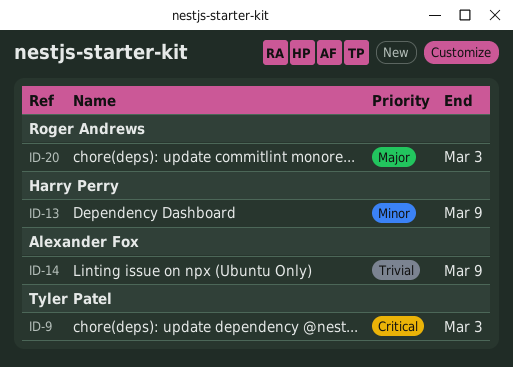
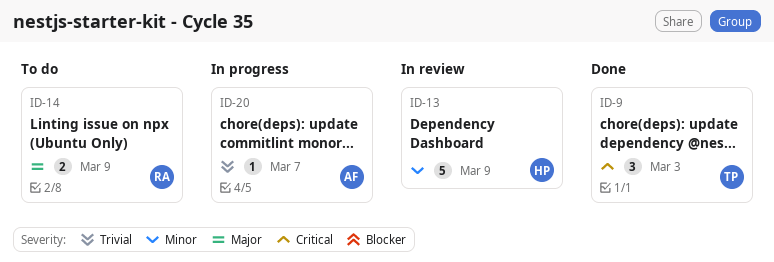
ID-14, owner: Alexander Fox -> Roger Andrews
ID-14, priority: Trivial -> Major
ID-20, owner: Roger Andrews -> Alexander Fox
ID-20, priority: Major -> Trivial
ID-20, due: Mar 3 -> Mar 7

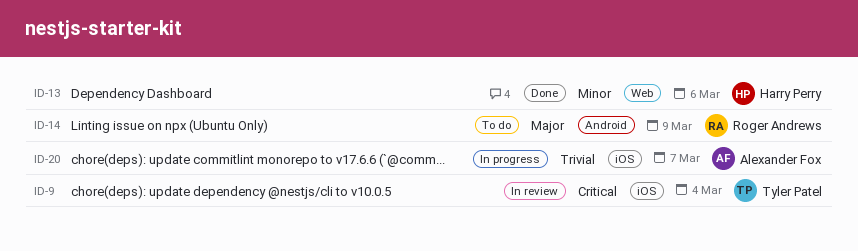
ID-9, status: Done -> In review
ID-9, due: Mar 3 -> Mar 4
ID-13, status: In review -> Done
ID-13, due: Mar 9 -> Mar 6

